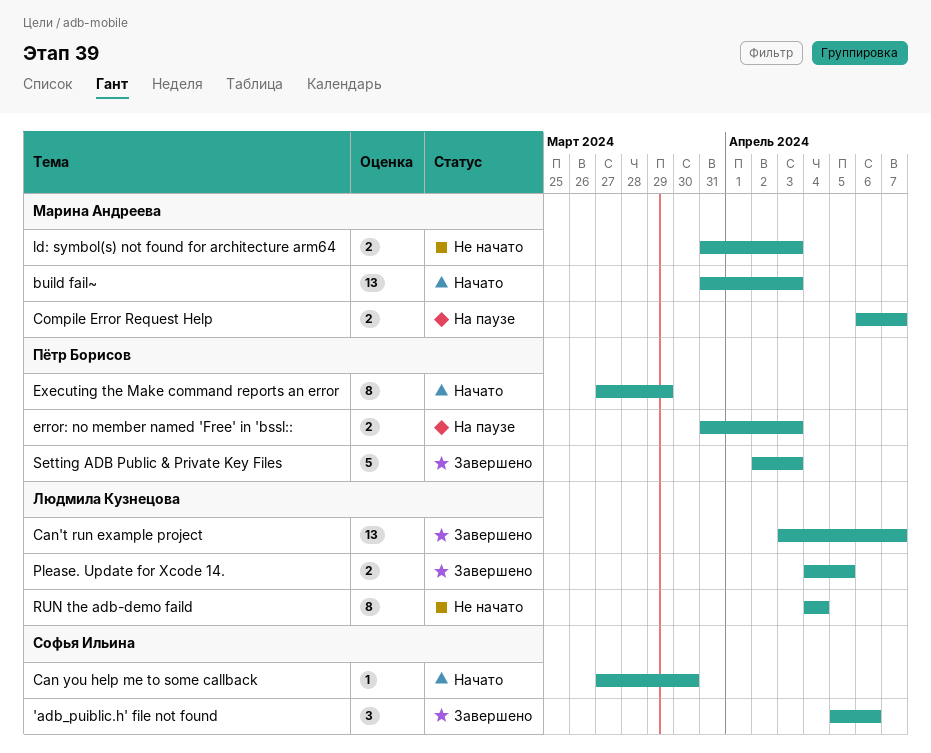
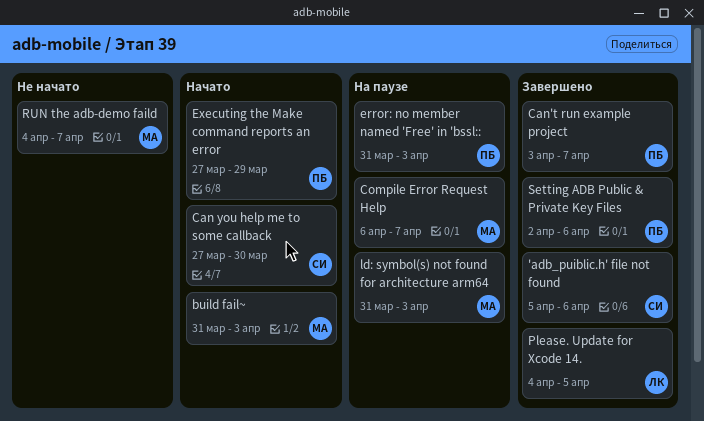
Can't run example project, owner: Людмила Кузнецова -> Пётр Борисов
ld: symbol(s) not found for architecture arm64, status: Не начато -> На паузе
RUN the adb-demo faild, owner: Людмила Кузнецова -> Марина Андреева
RUN the adb-demo faild, due: Apr 4 -> Apr 7
Setting ADB Public & Private Key Files, due: Apr 3 -> Apr 6

